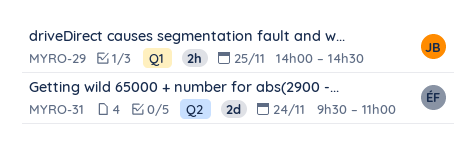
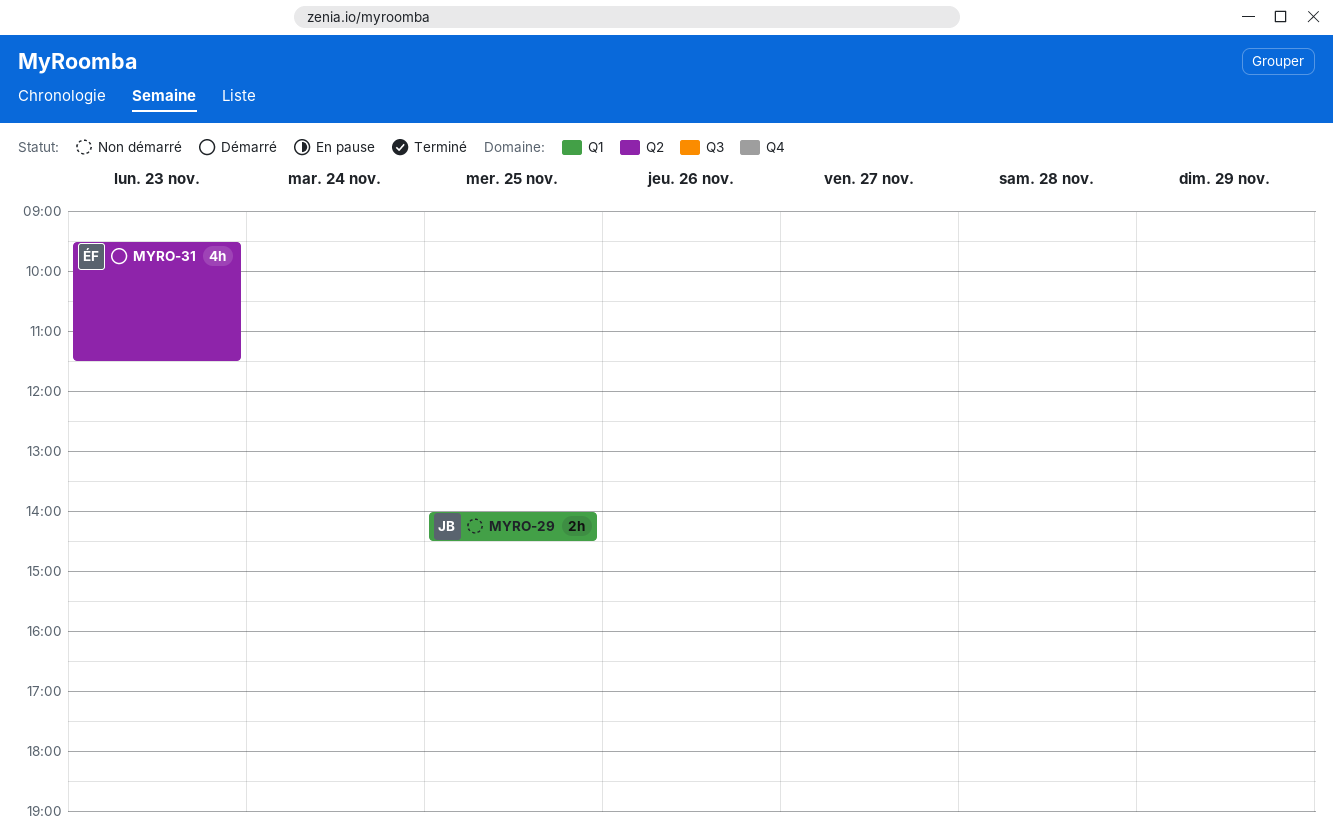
MYRO-31, estimate: 2d -> 4h
MYRO-31, day: Nov 24 -> Nov 23
MYRO-31, ends: 11:00 -> 11:30

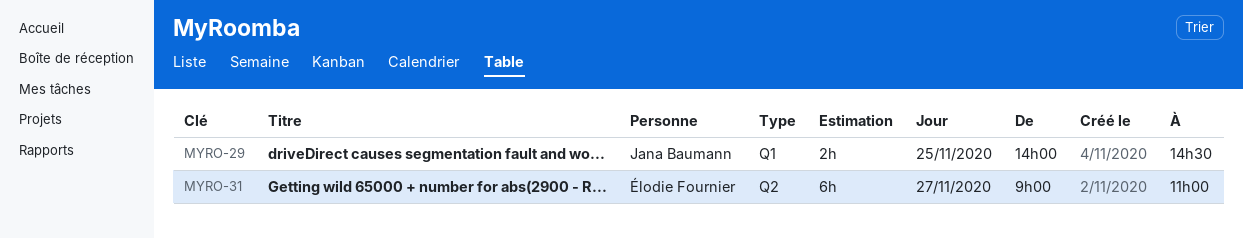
MYRO-31, estimate: 4h -> 6h
MYRO-31, day: Nov 23 -> Nov 27
MYRO-31, begins: 09:30 -> 09:00
MYRO-31, ends: 11:30 -> 11:00

